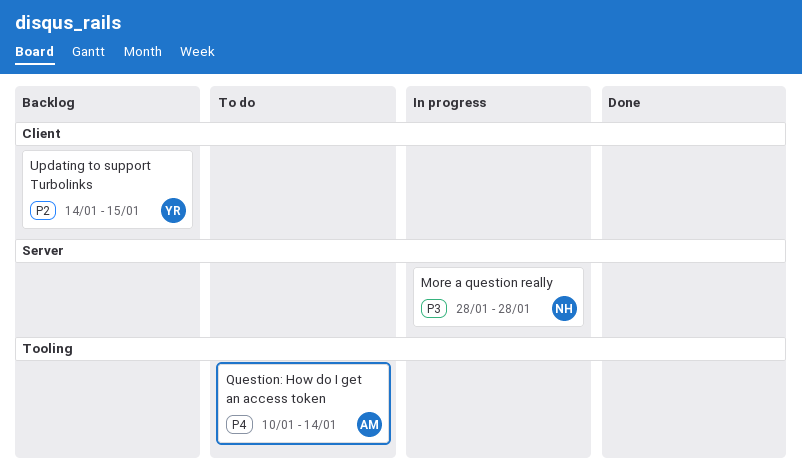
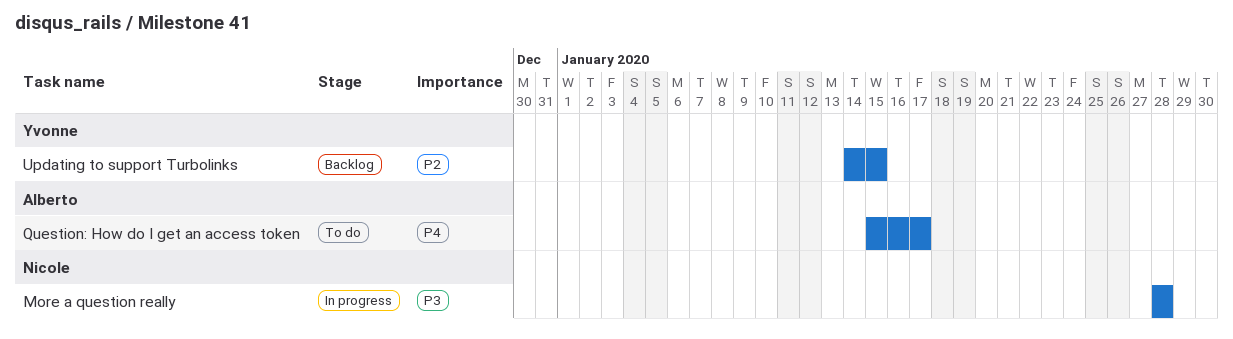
Question: How do I get an access token, start: Jan 10 -> Jan 15
Question: How do I get an access token, due: Jan 14 -> Jan 17

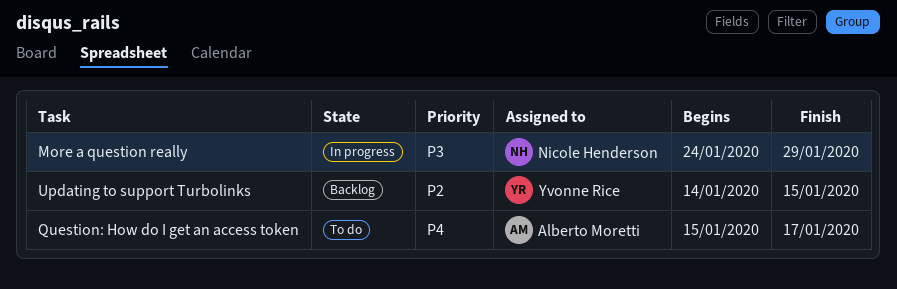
More a question really, start: Jan 28 -> Jan 24
More a question really, due: Jan 28 -> Jan 29

